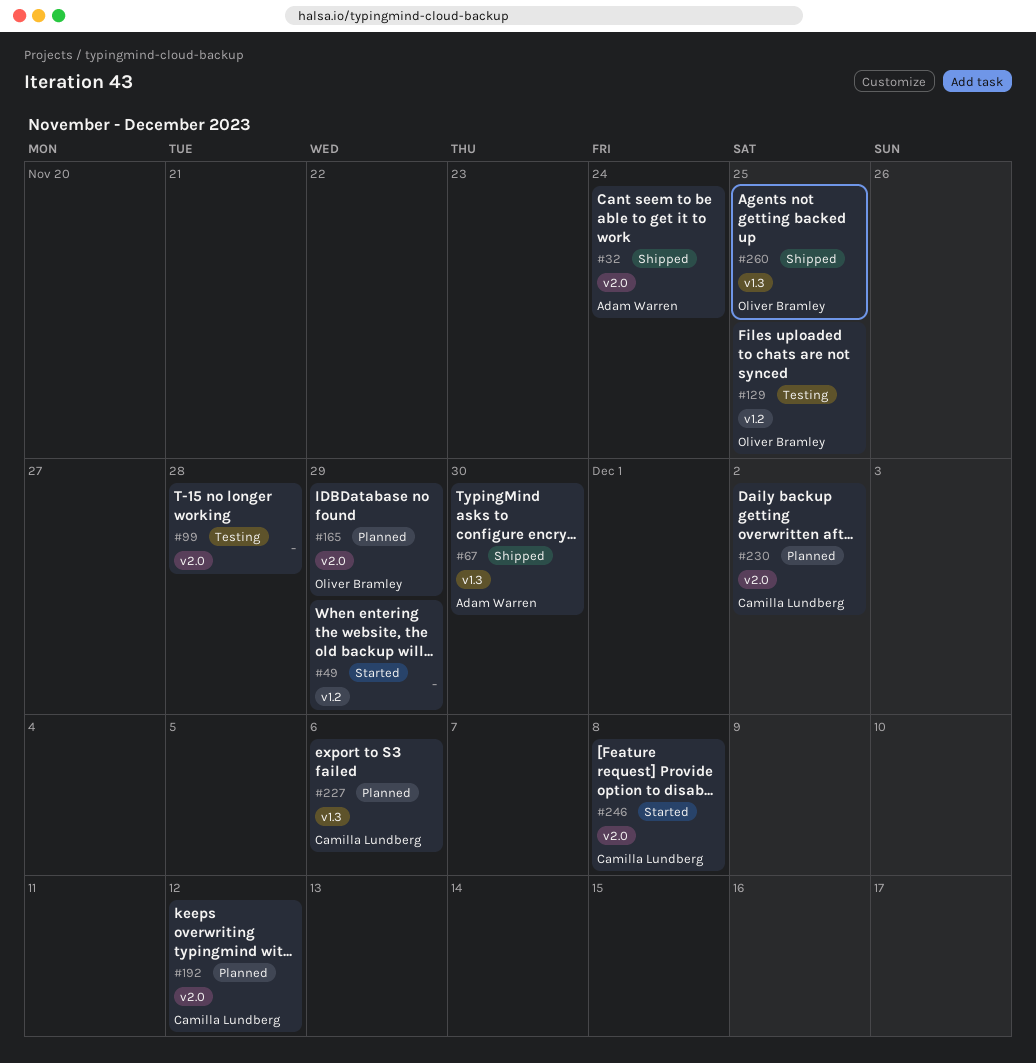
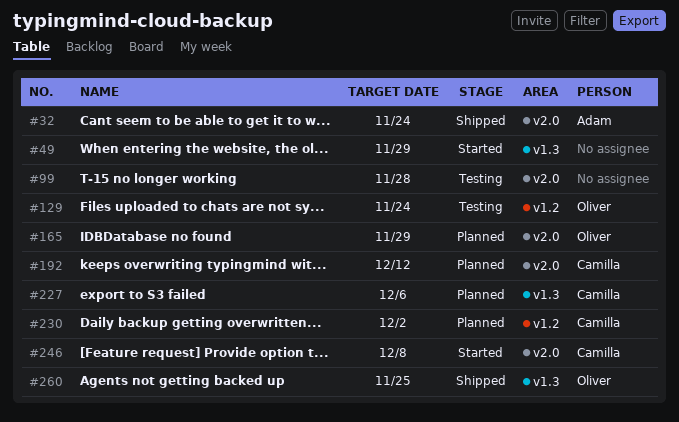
#49, label: v1.2 -> v1.3
#67: present -> none
#129, due: Nov 25 -> Nov 24
#230, label: v2.0 -> v1.2

